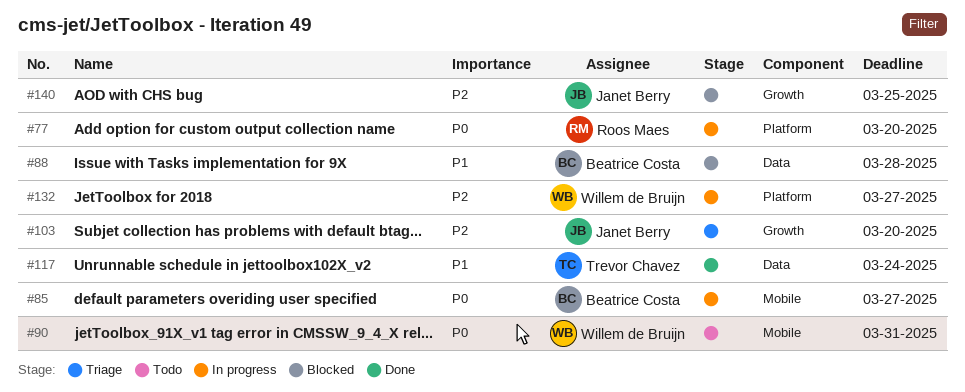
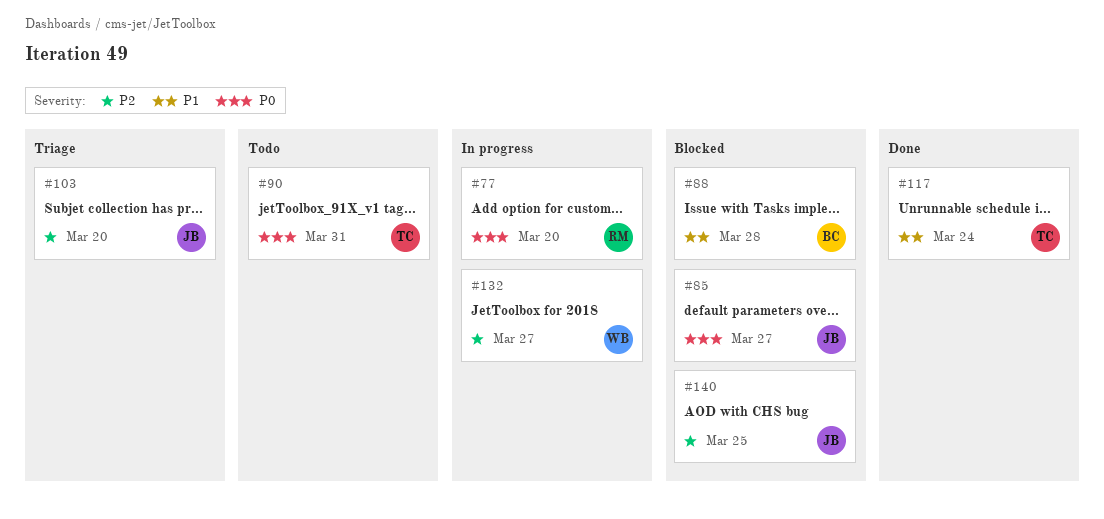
#85, status: In progress -> Blocked
#85, owner: Beatrice Costa -> Janet Berry
#90, owner: Willem de Bruijn -> Trevor Chavez

